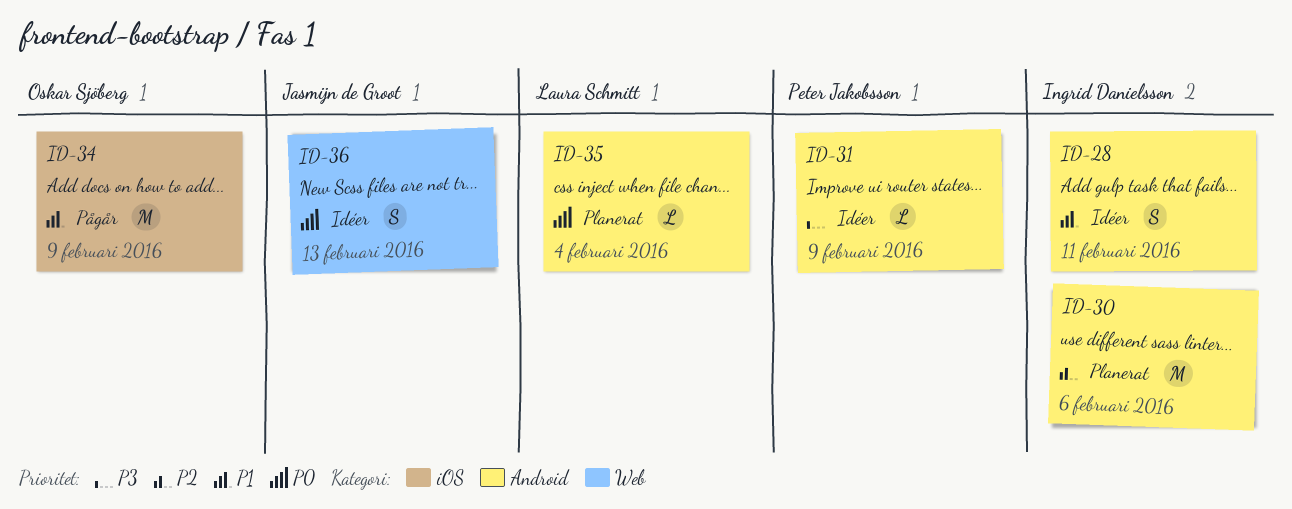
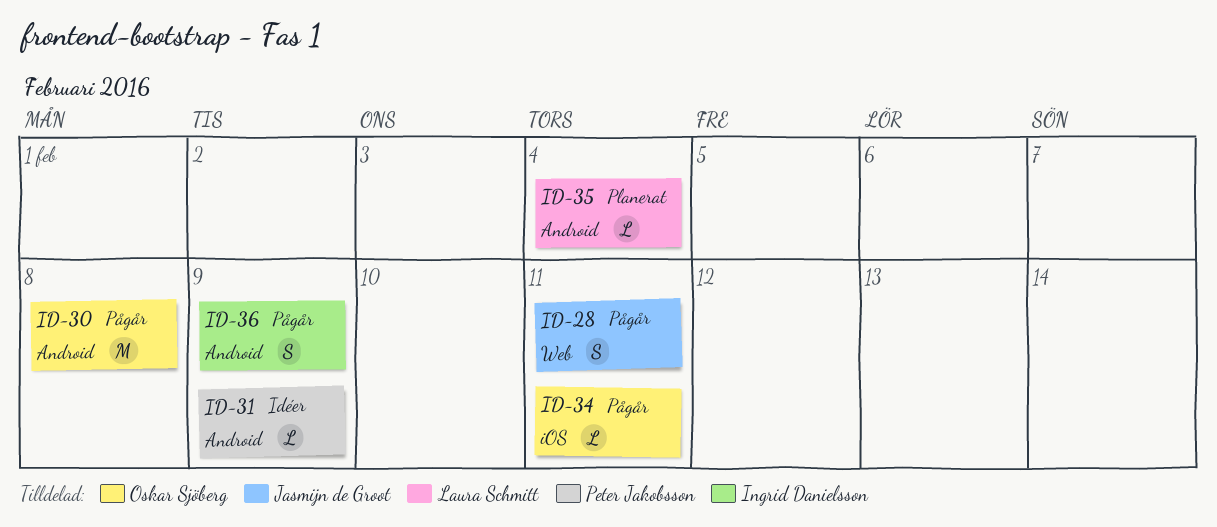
ID-28, status: Idéer -> Pågår
ID-28, owner: Ingrid Danielsson -> Jasmijn de Groot
ID-28, label: Android -> Web
ID-30, status: Planerat -> Pågår
ID-30, owner: Ingrid Danielsson -> Oskar Sjöberg
ID-30, due: Feb 6 -> Feb 8
ID-34, estimate: M -> L
ID-34, due: Feb 9 -> Feb 11
ID-36, status: Idéer -> Pågår
ID-36, owner: Jasmijn de Groot -> Ingrid Danielsson
ID-36, label: Web -> Android
ID-36, due: Feb 13 -> Feb 9

